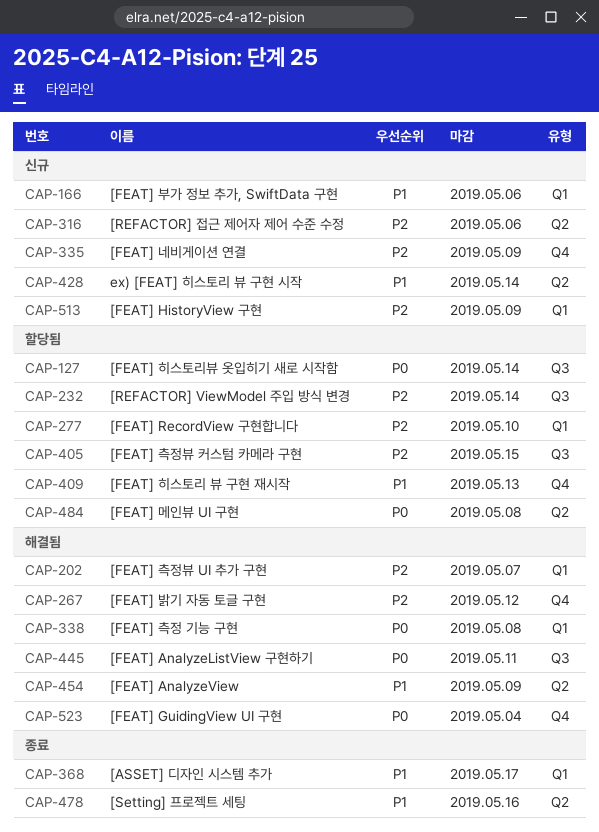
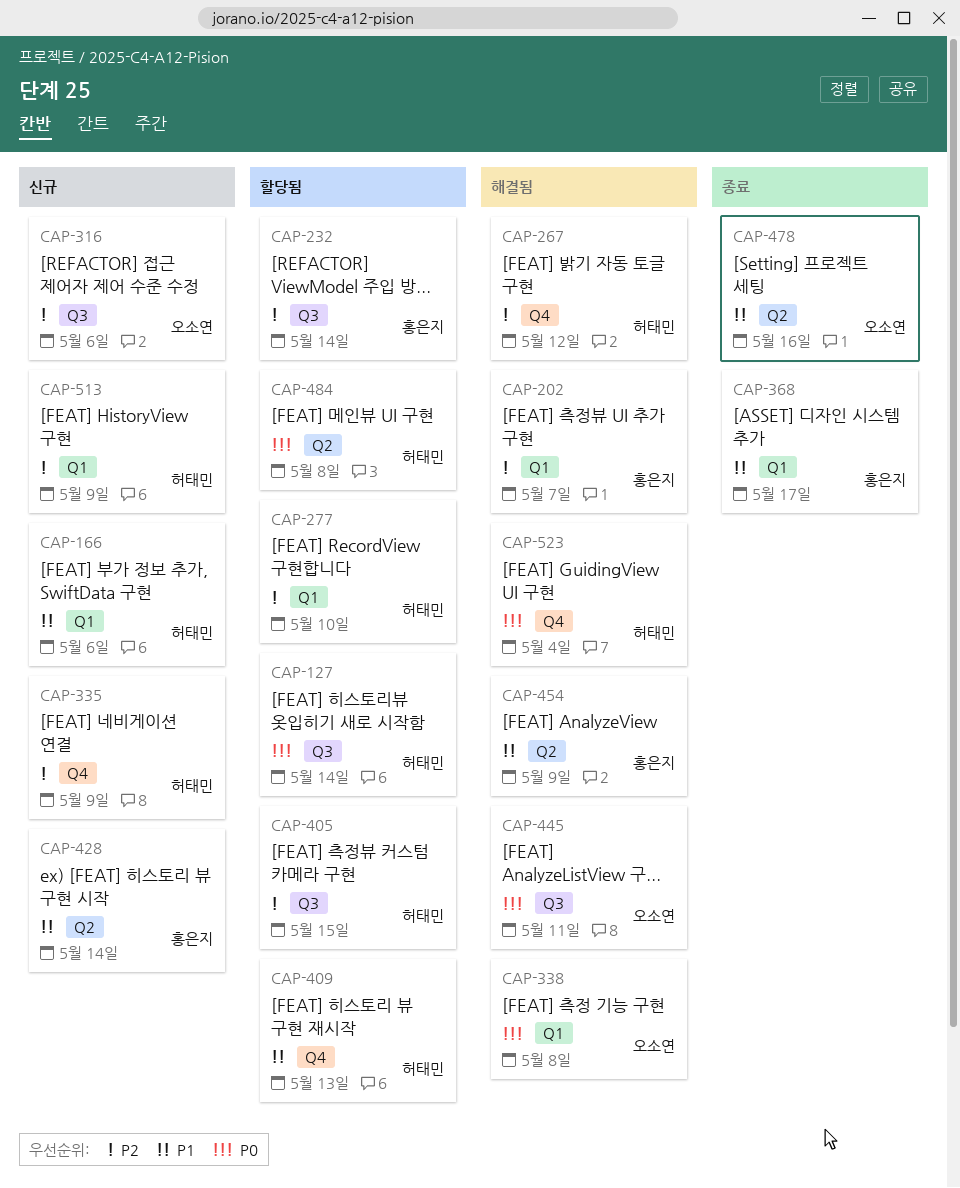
CAP-316, label: Q2 -> Q3

